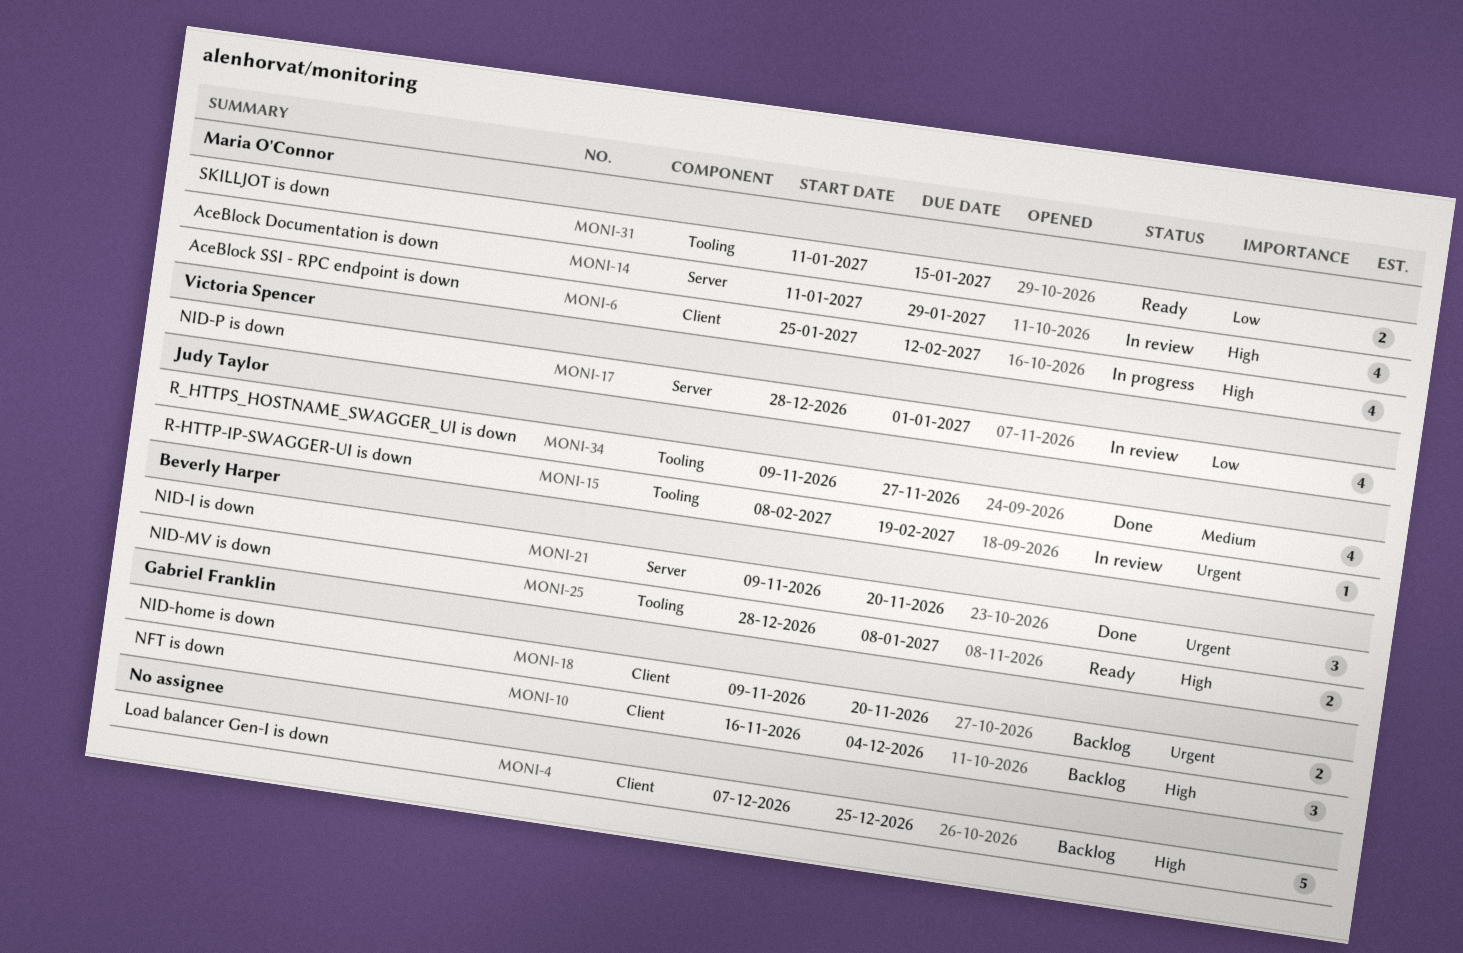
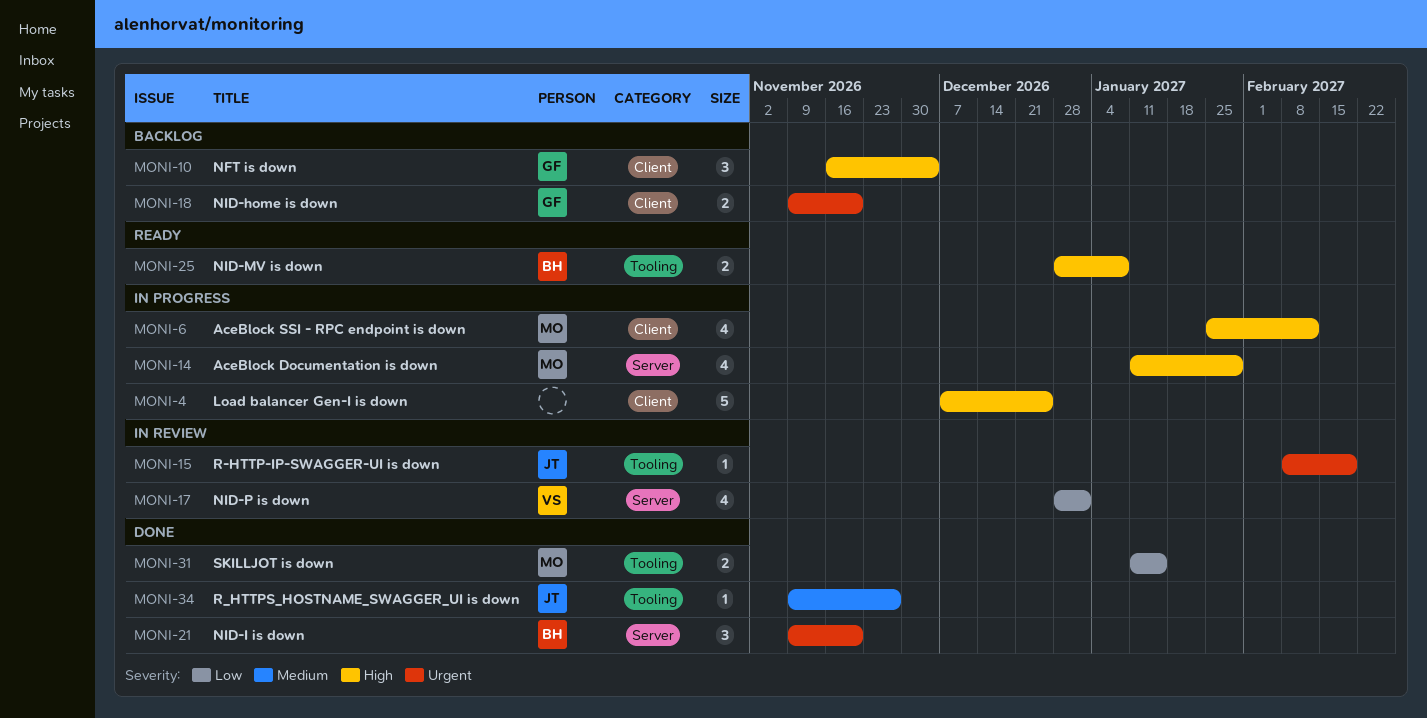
MONI-4, status: Backlog -> In progress
MONI-14, status: In review -> In progress
MONI-31, status: Ready -> Done
MONI-34, estimate: 4 -> 1

